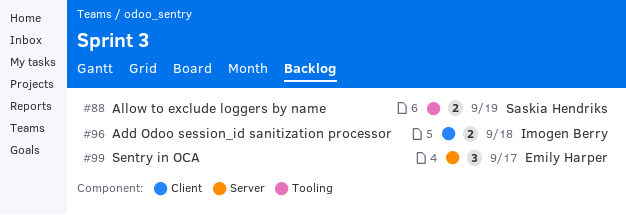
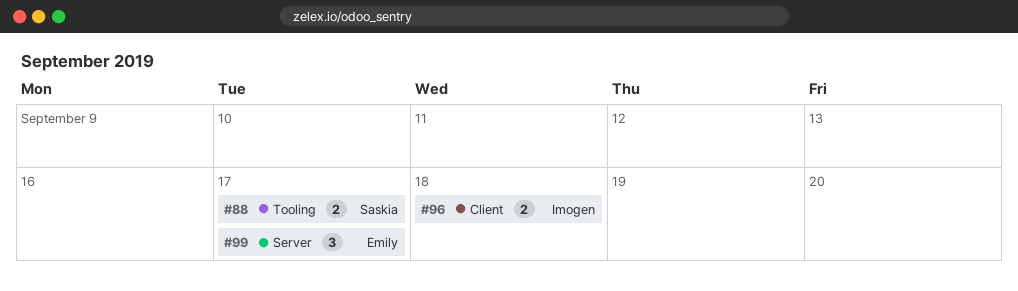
#88, due: Sep 19 -> Sep 17

